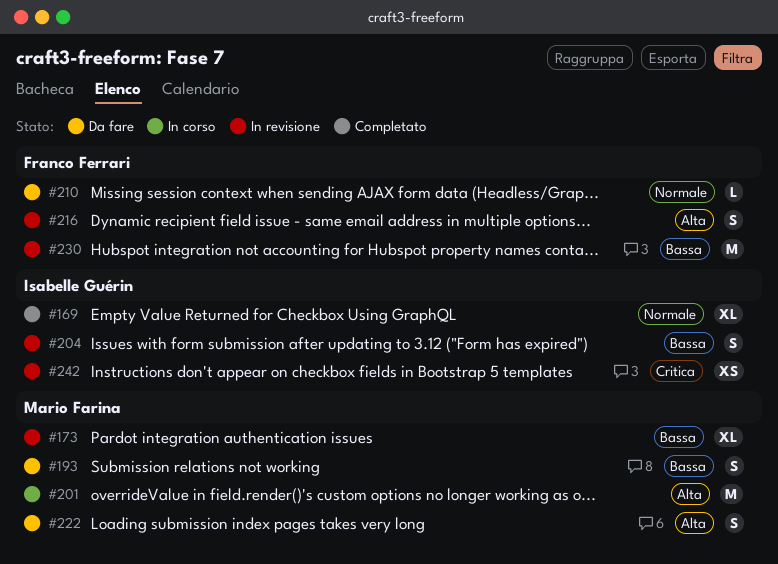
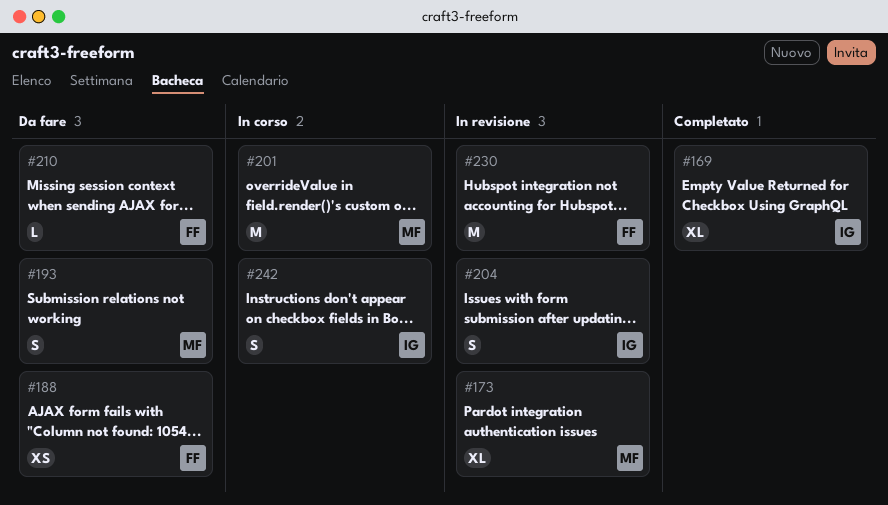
#188: none -> present
#216: present -> none
#222: present -> none
#242, status: In revisione -> In corso
#242, estimate: XS -> S

